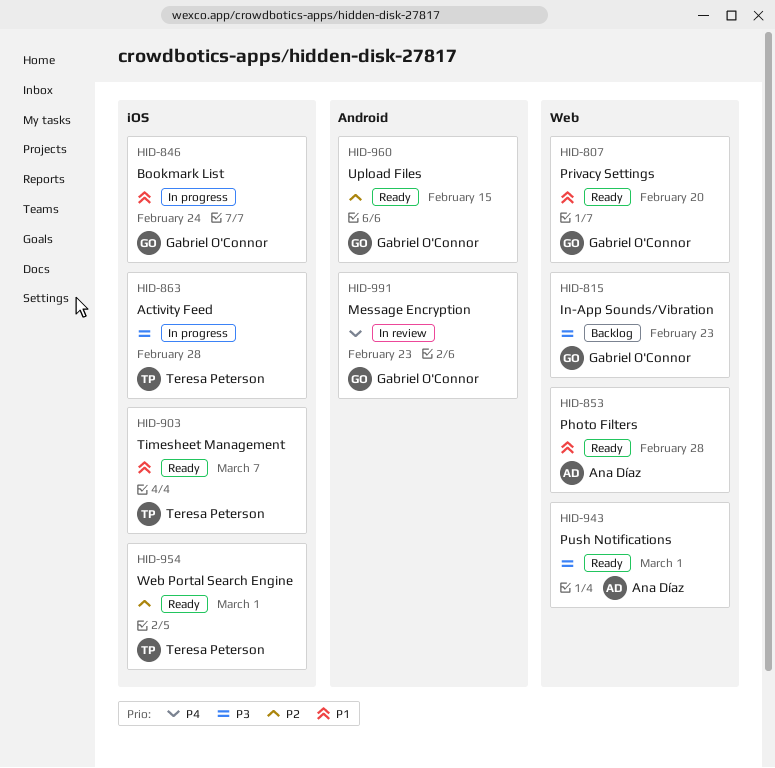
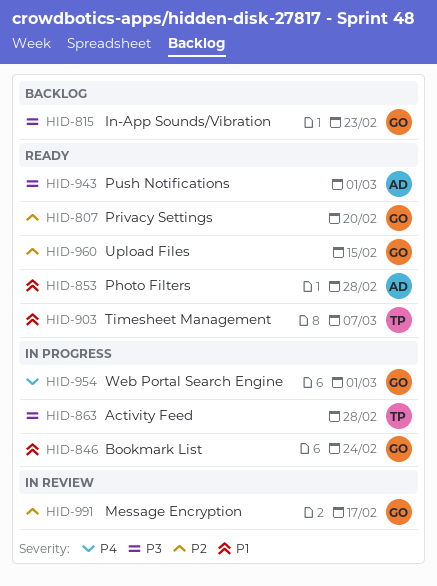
HID-807, priority: P1 -> P2
HID-954, status: Ready -> In progress
HID-954, owner: Teresa Peterson -> Gabriel O'Connor
HID-954, priority: P2 -> P4
HID-991, priority: P4 -> P2
HID-991, due: Feb 23 -> Feb 17

